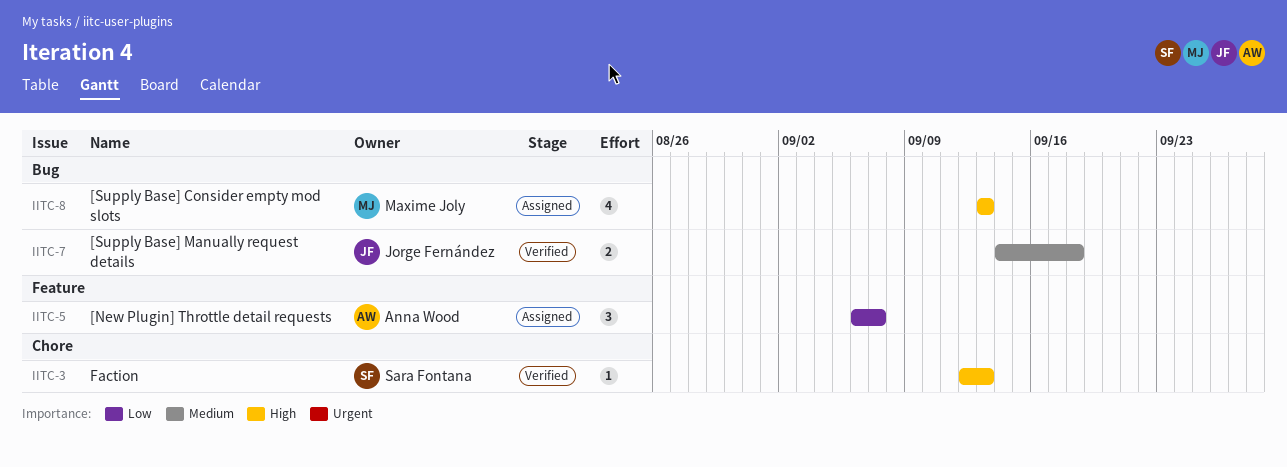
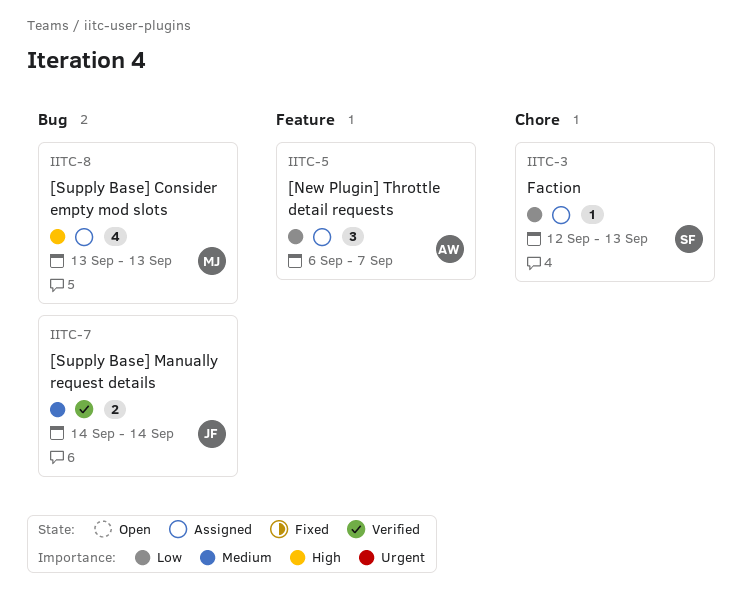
IITC-3, status: Verified -> Assigned
IITC-3, priority: High -> Low
IITC-7, due: Sep 18 -> Sep 14

